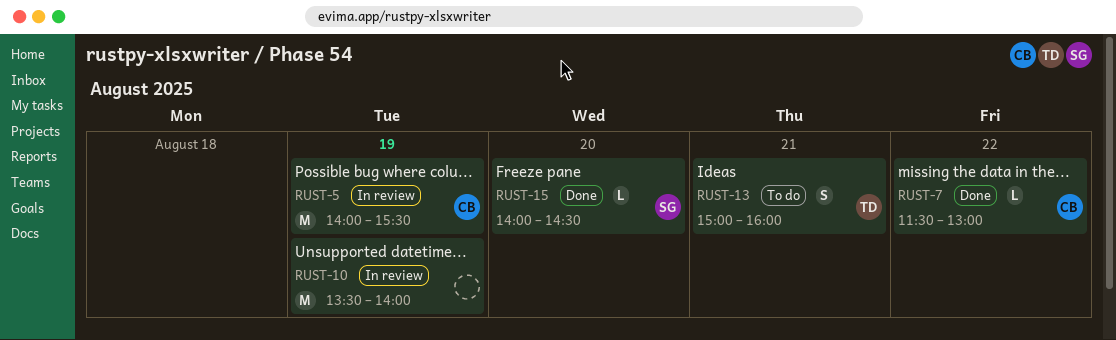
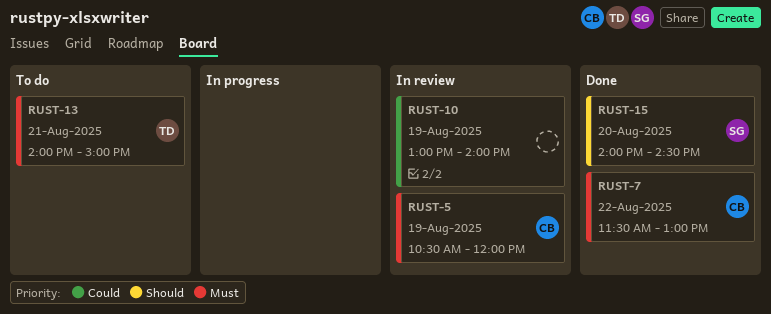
RUST-5, begins: 14:00 -> 10:30
RUST-5, ends: 15:30 -> 12:00
RUST-10, begins: 13:30 -> 13:00
RUST-13, begins: 15:00 -> 14:00
RUST-13, ends: 16:00 -> 15:00

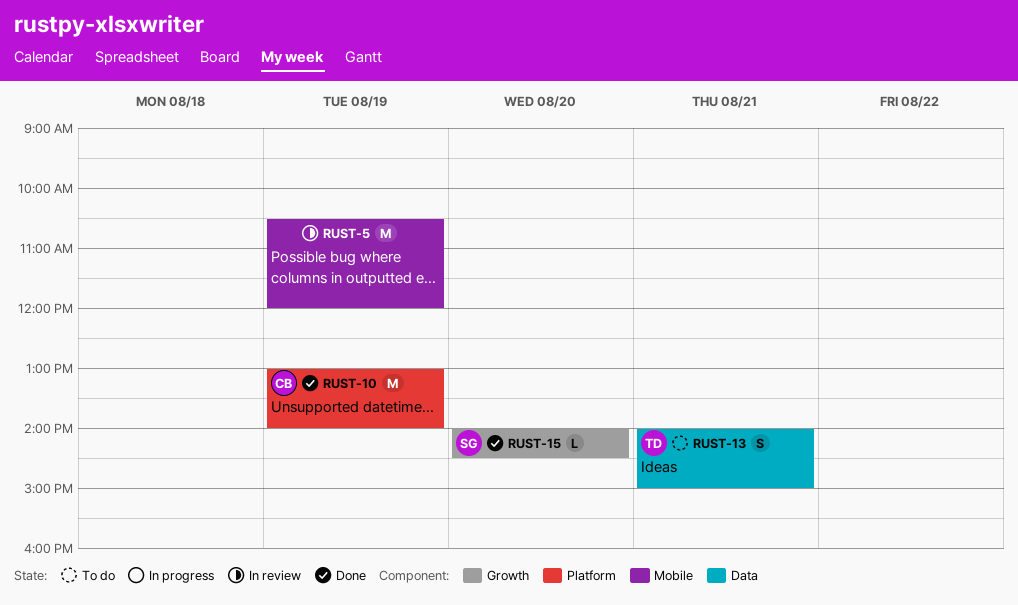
RUST-5, owner: CB -> none
RUST-7: present -> none
RUST-10, status: In review -> Done
RUST-10, owner: none -> CB

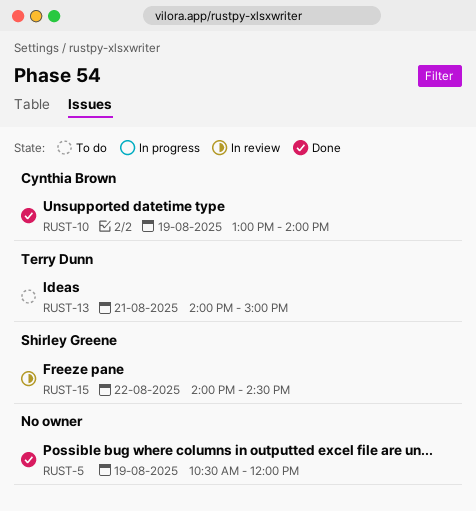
RUST-5, status: In review -> Done
RUST-15, status: Done -> In review
RUST-15, day: Aug 20 -> Aug 22

